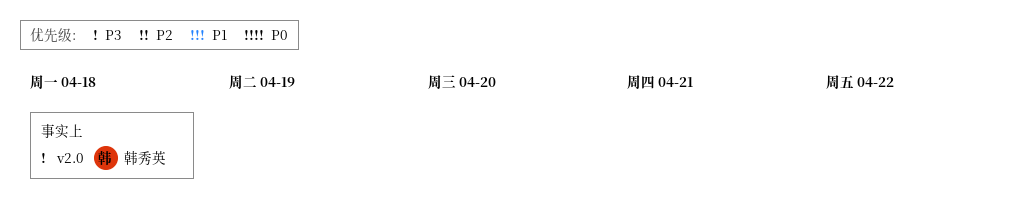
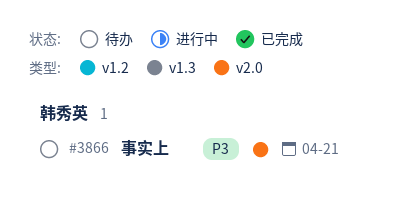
事实上, due: Apr 18 -> Apr 21

